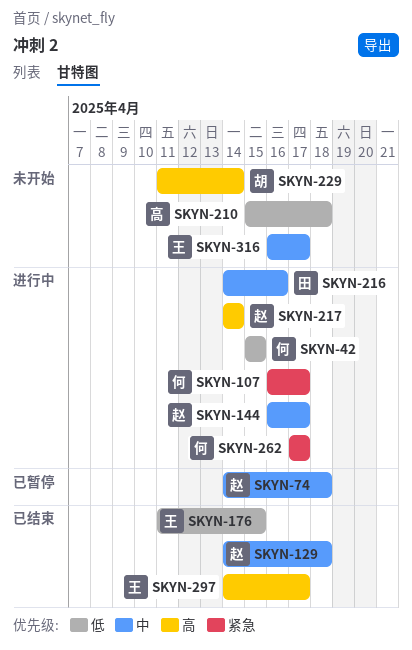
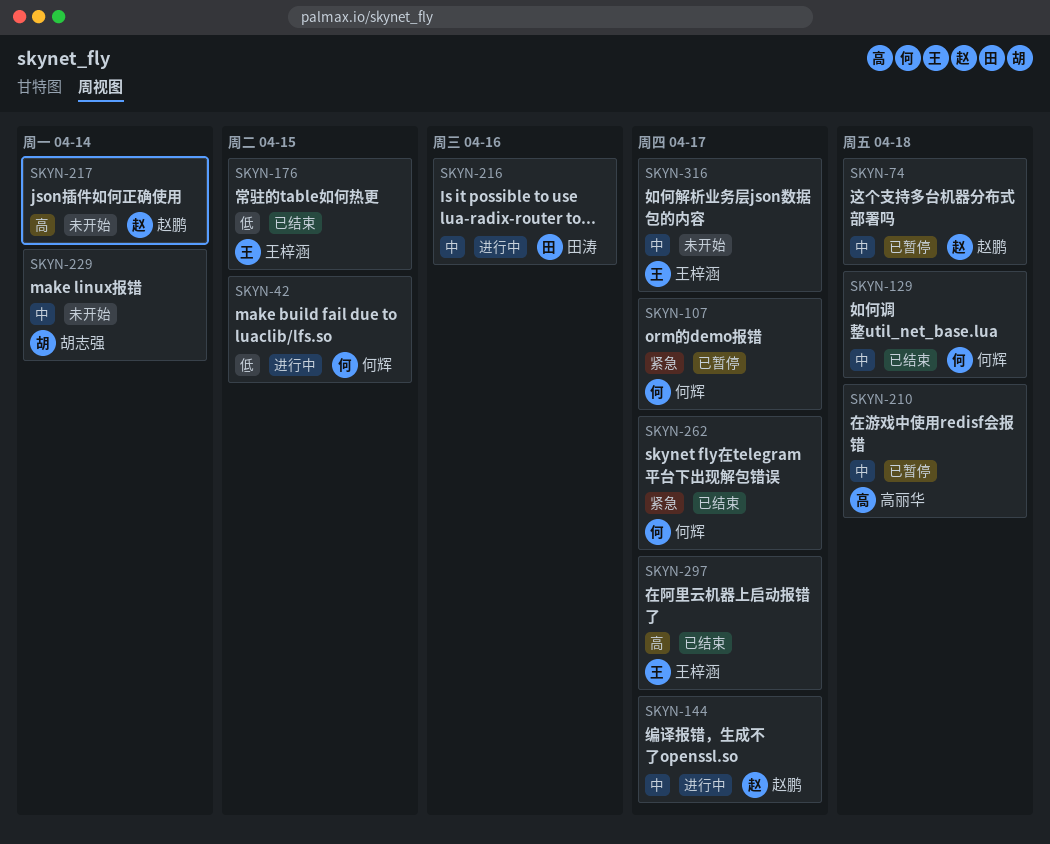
SKYN-107, status: 进行中 -> 已暂停
SKYN-129, owner: 赵鹏 -> 何辉
SKYN-210, status: 未开始 -> 已暂停
SKYN-210, priority: 低 -> 中
SKYN-217, status: 进行中 -> 未开始
SKYN-229, priority: 高 -> 中
SKYN-262, status: 进行中 -> 已结束

